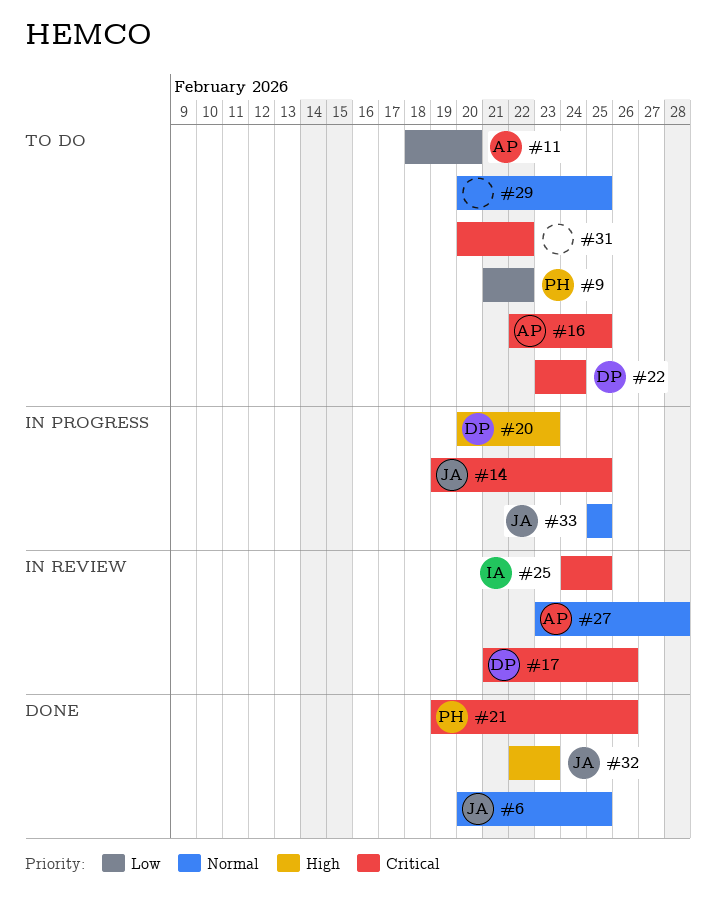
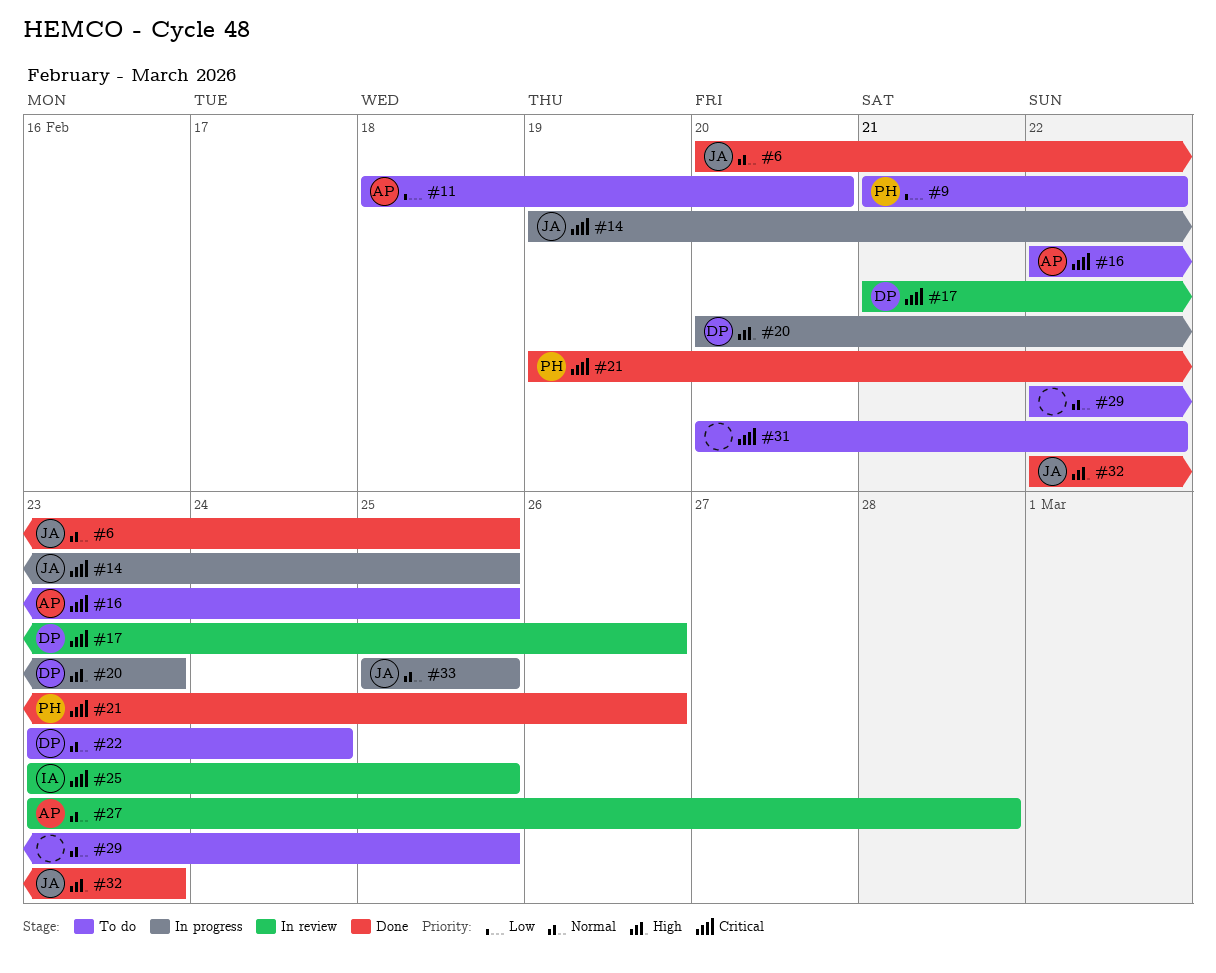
#22, priority: Critical -> Normal
#25, start: Feb 24 -> Feb 23
#29, start: Feb 20 -> Feb 22

